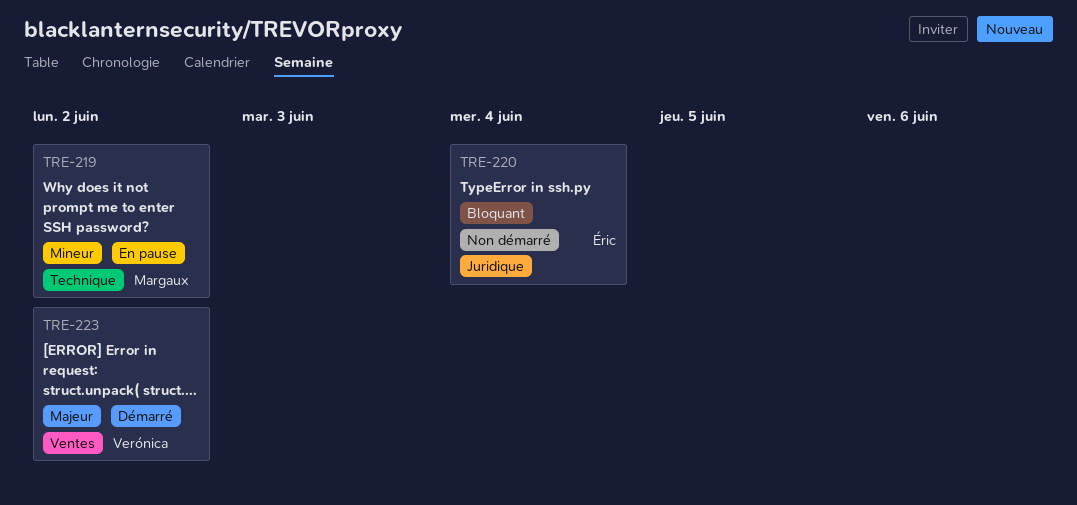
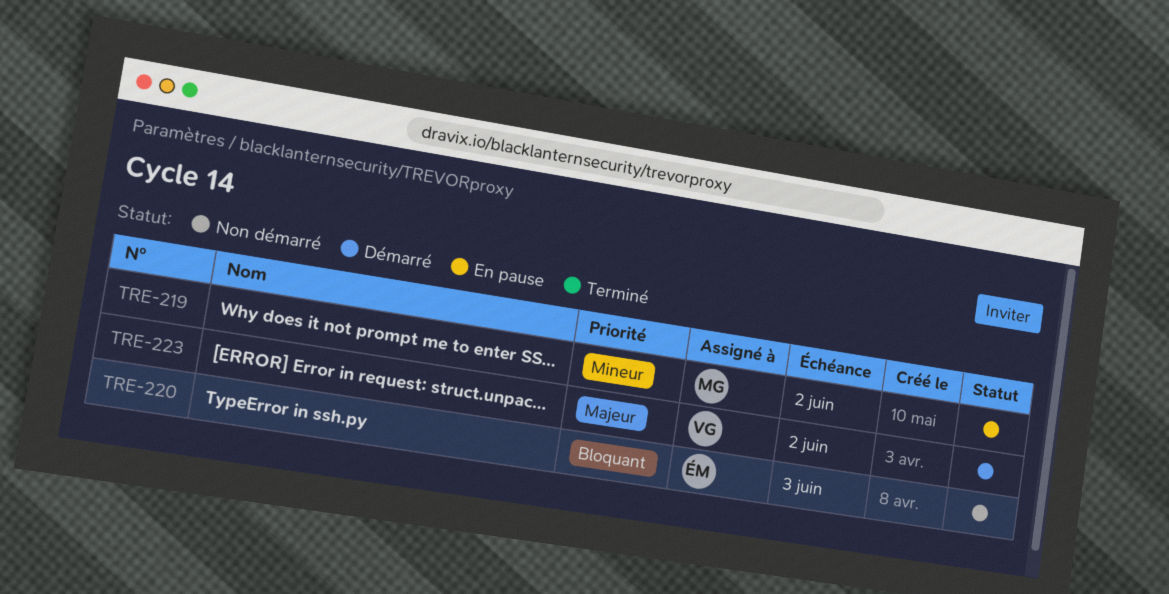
TRE-220, due: Jun 4 -> Jun 3

